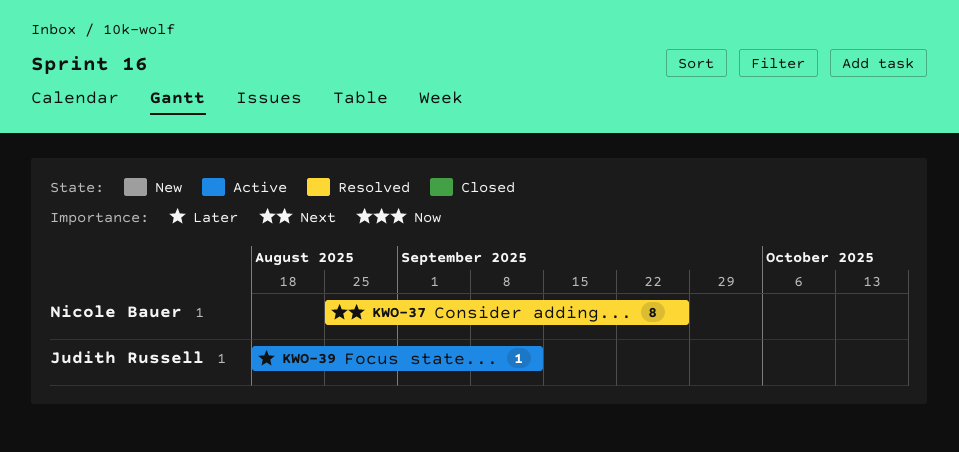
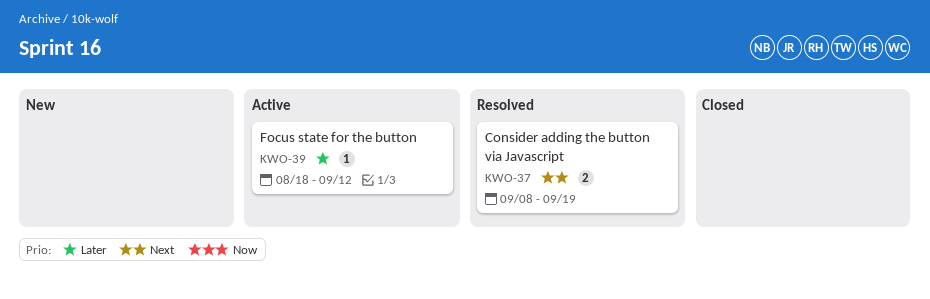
KWO-37, estimate: 8 -> 2
KWO-37, start: Aug 25 -> Sep 8
KWO-37, due: Sep 26 -> Sep 19

